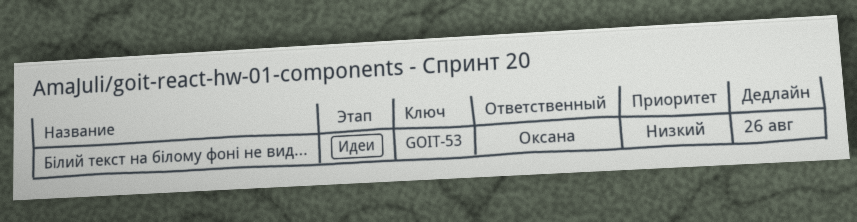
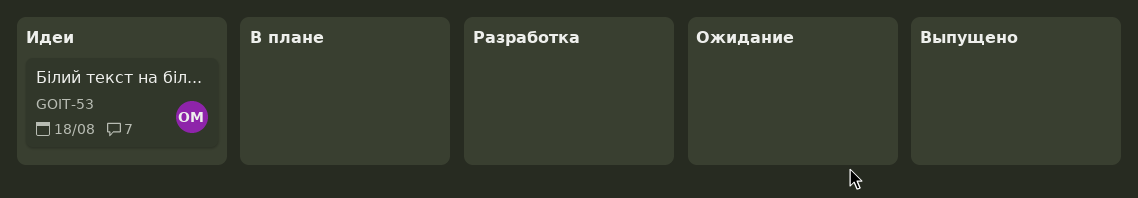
GOIT-53, due: Aug 26 -> Aug 18

